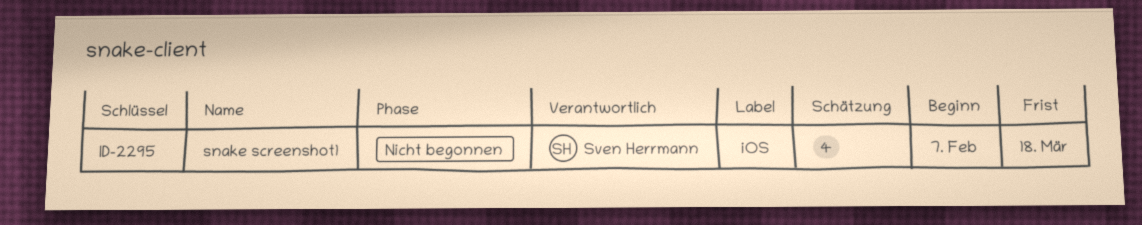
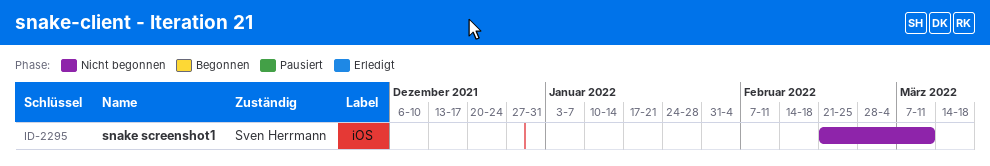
ID-2295, start: Feb 7 -> Feb 21
ID-2295, due: Mar 18 -> Mar 11

